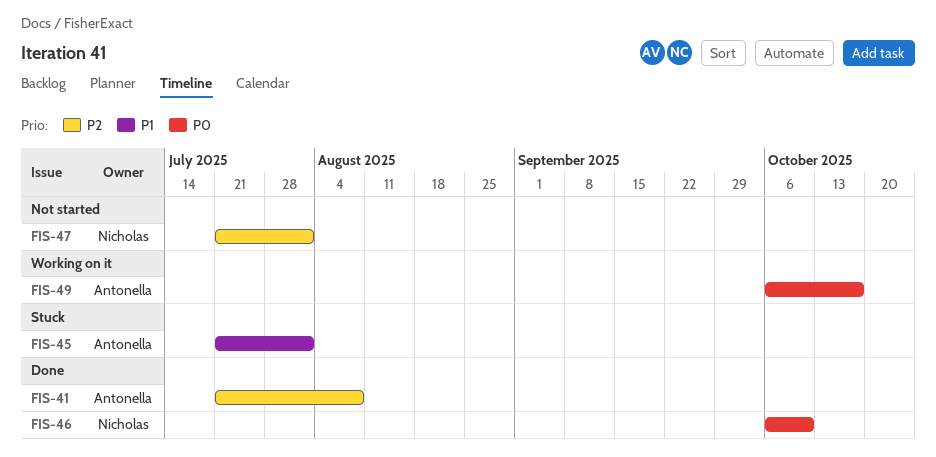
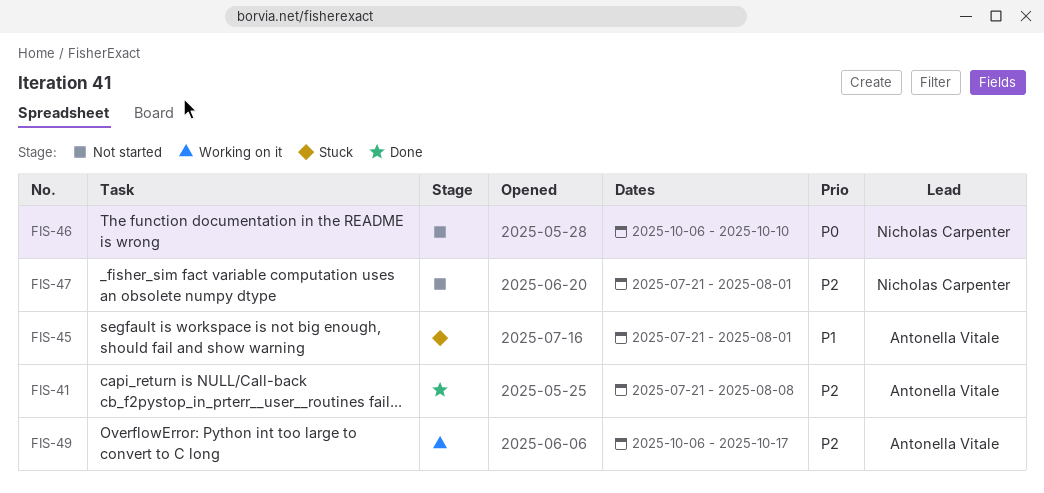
FIS-46, status: Done -> Not started
FIS-49, priority: P0 -> P2

